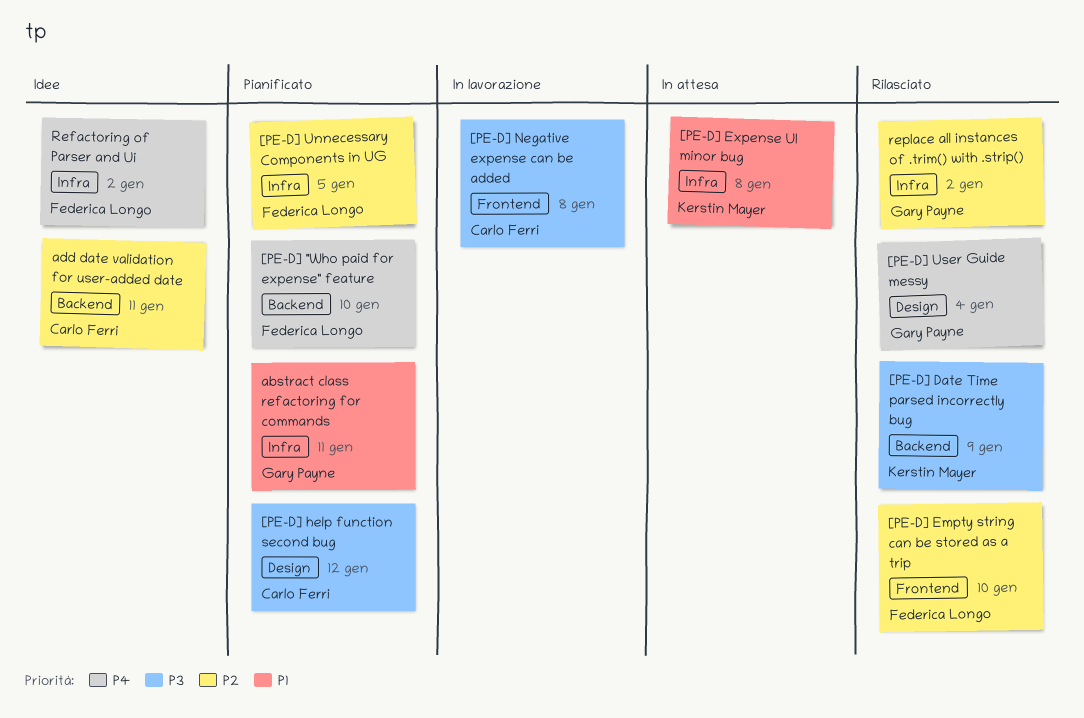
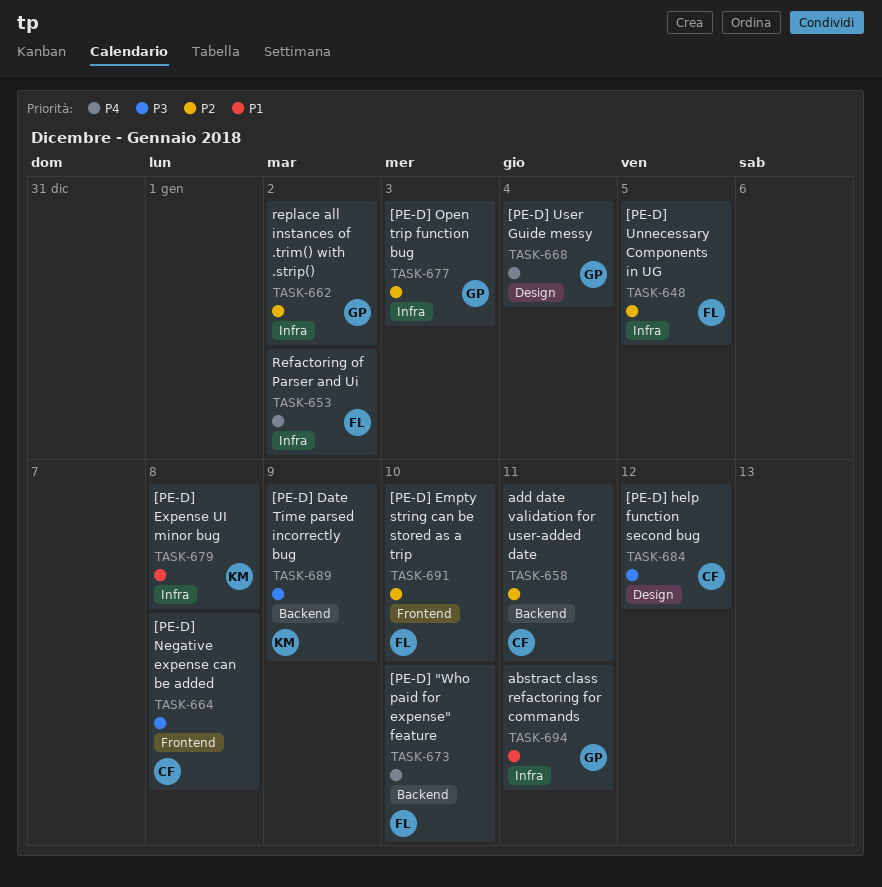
[PE-D] Open trip function bug: none -> present

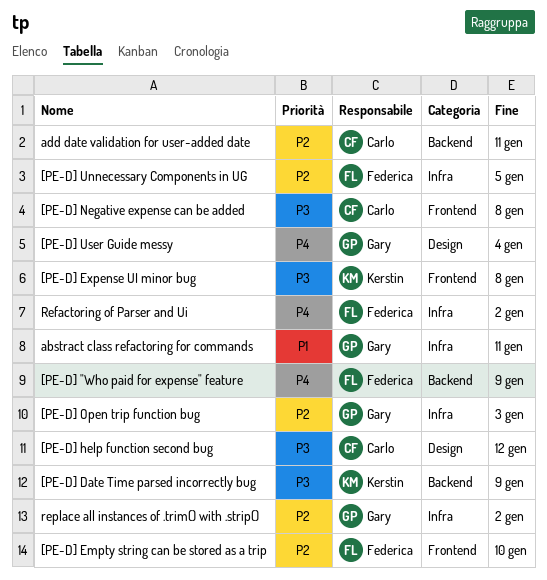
[PE-D] "Who paid for expense" feature, due: Jan 10 -> Jan 9
[PE-D] Expense UI minor bug, priority: P1 -> P3
[PE-D] Expense UI minor bug, label: Infra -> Frontend

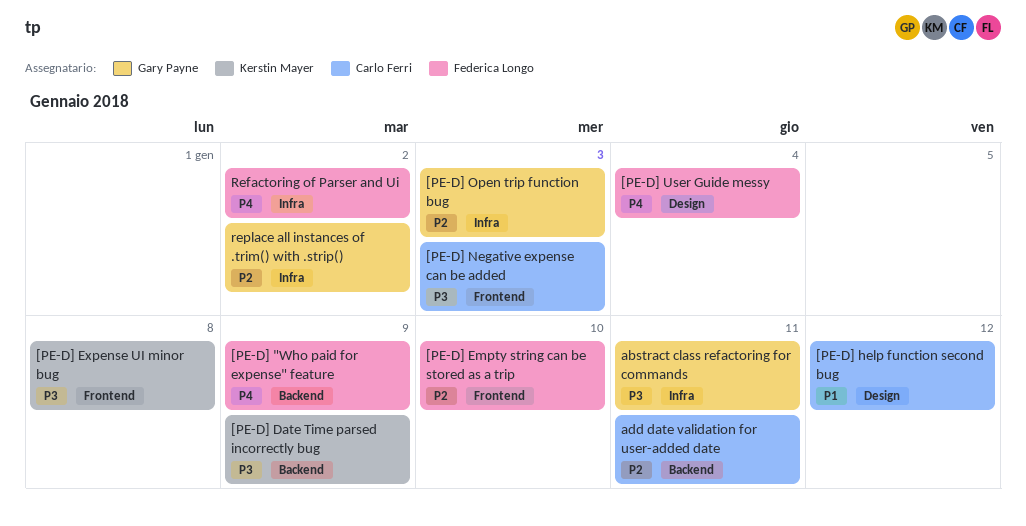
[PE-D] help function second bug, priority: P3 -> P1
[PE-D] Negative expense can be added, due: Jan 8 -> Jan 3
[PE-D] Unnecessary Components in UG: present -> none
[PE-D] User Guide messy, owner: Gary Payne -> Federica Longo
abstract class refactoring for commands, priority: P1 -> P3

